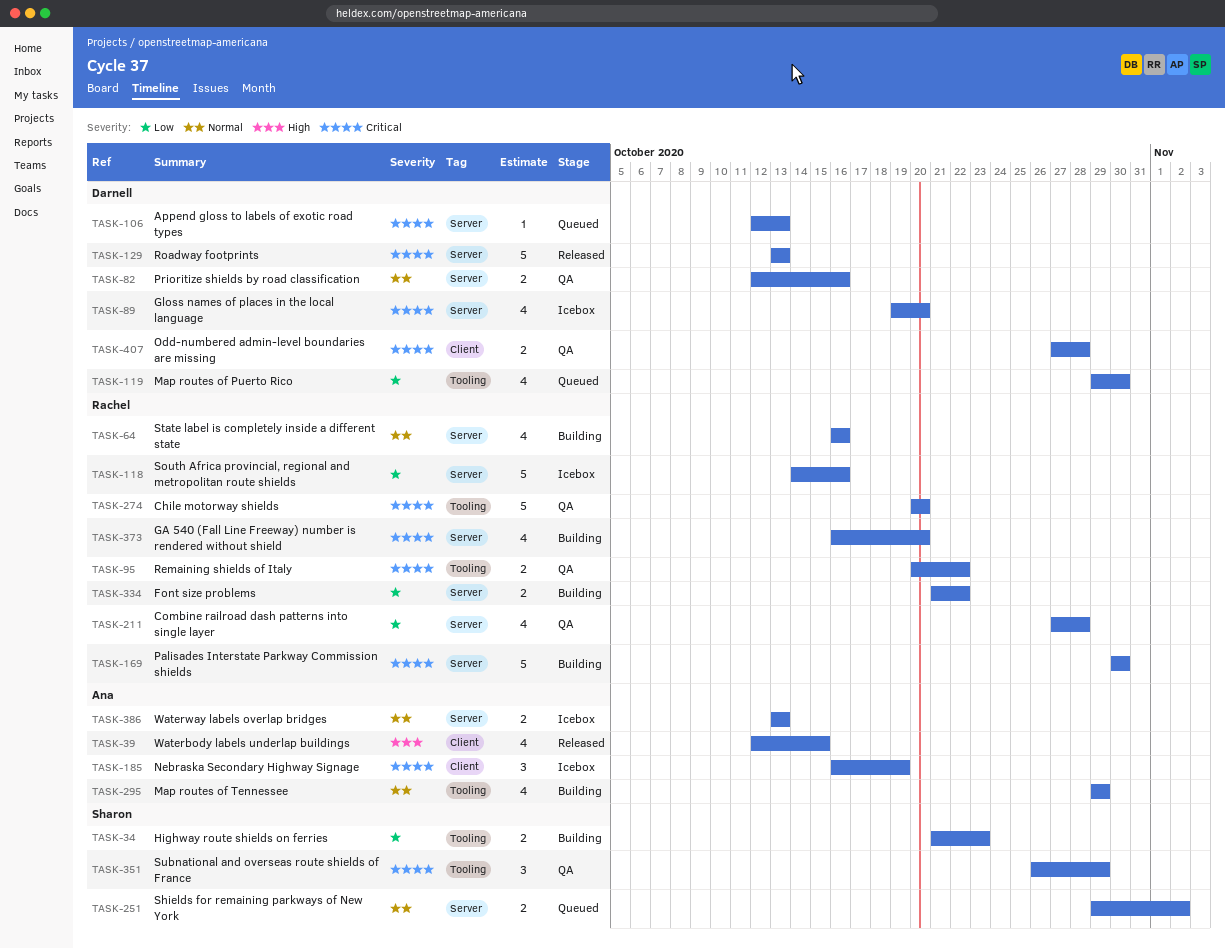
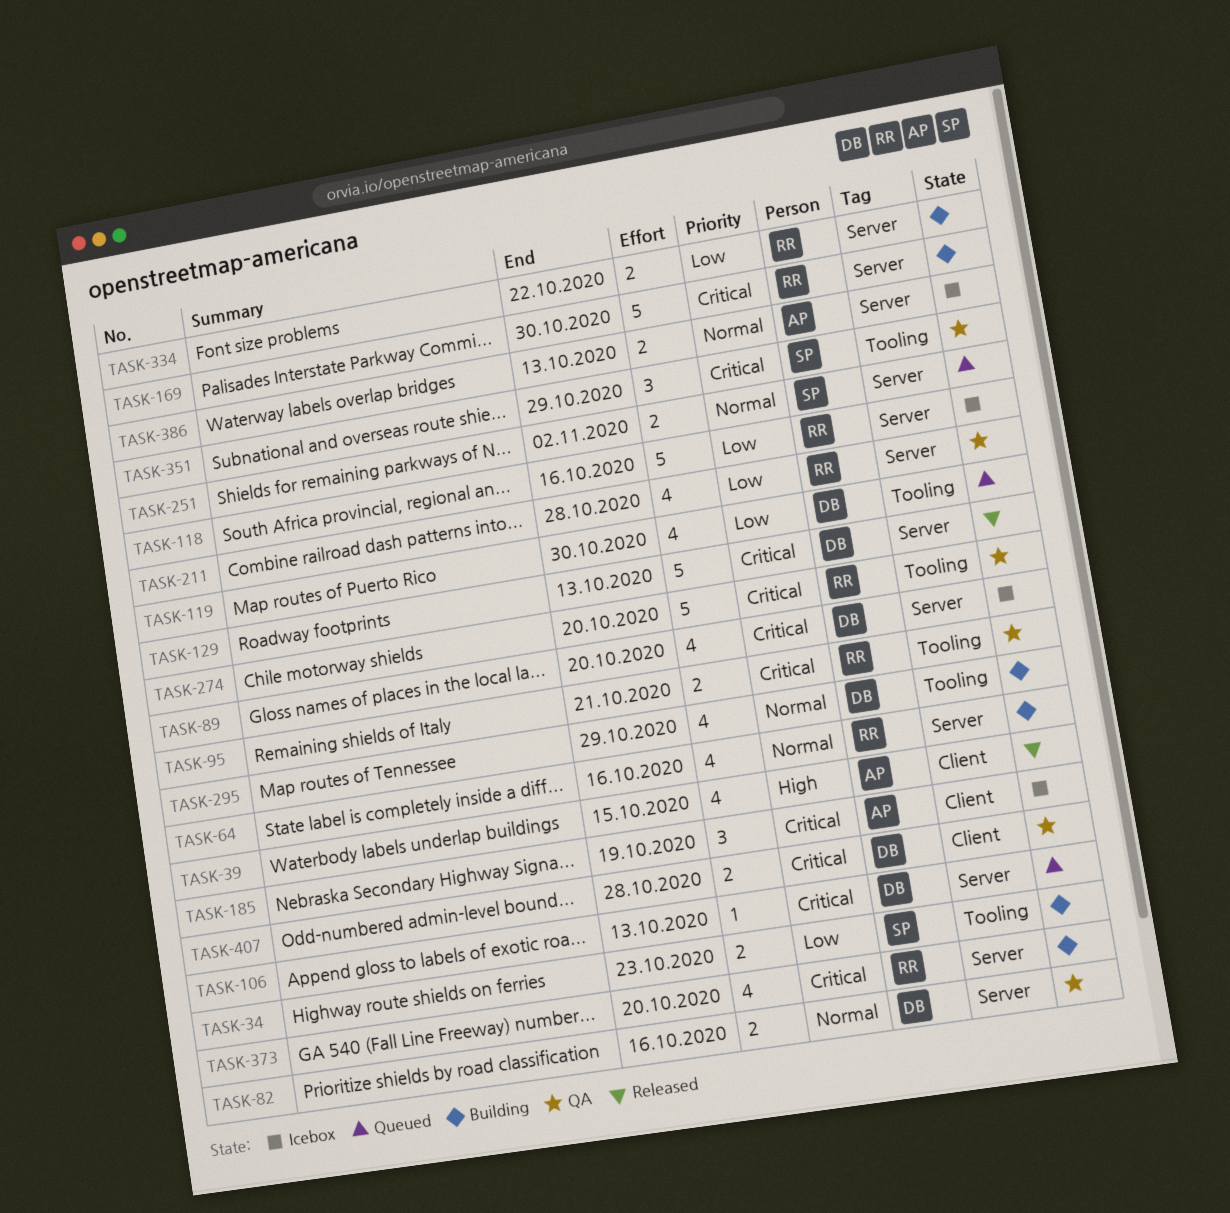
TASK-95, due: Oct 22 -> Oct 21
TASK-295, owner: Ana -> Darnell

